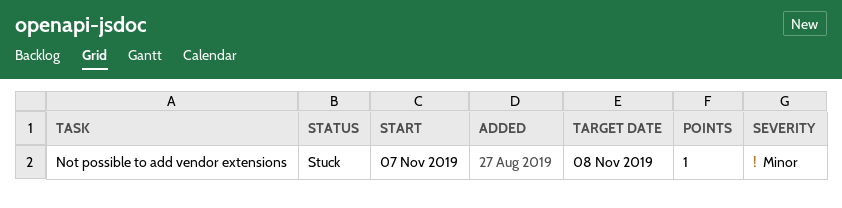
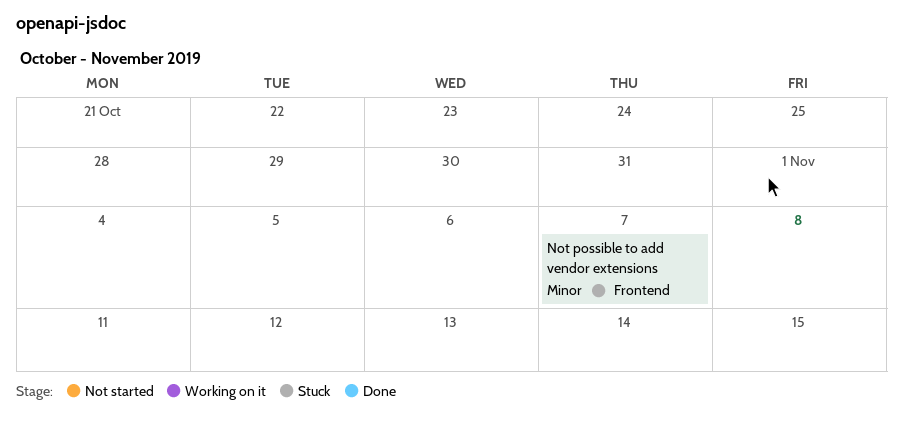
Not possible to add vendor extensions, due: Nov 8 -> Nov 7

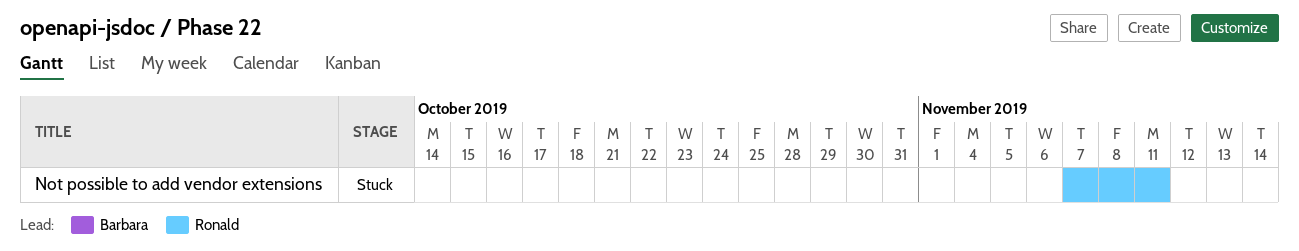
Not possible to add vendor extensions, due: Nov 7 -> Nov 11

